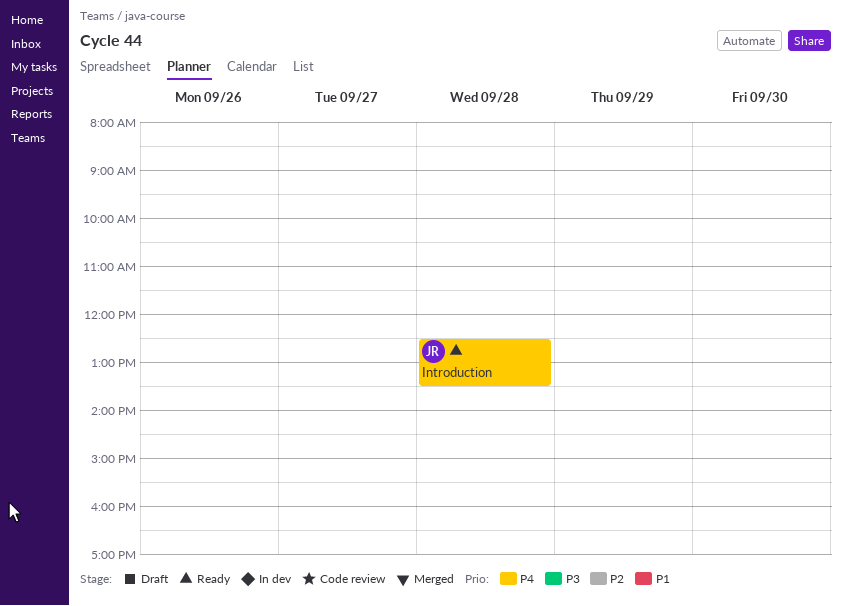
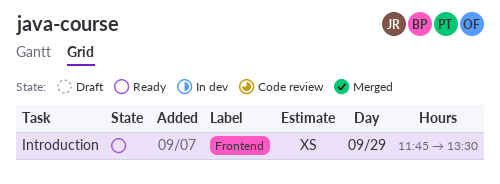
Introduction, day: Sep 28 -> Sep 29
Introduction, begins: 12:30 -> 11:45

